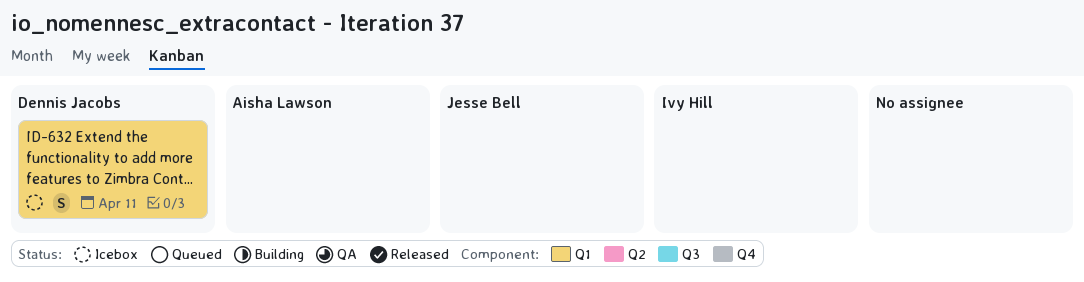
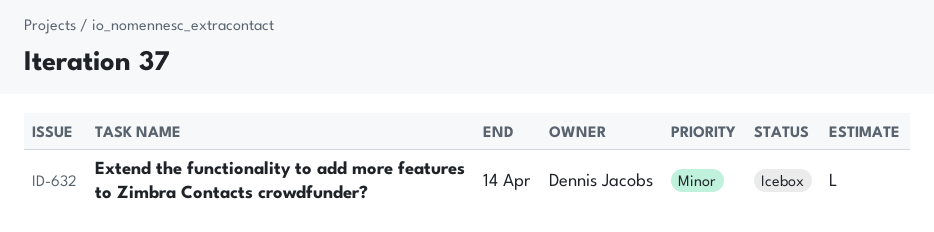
ID-632, estimate: S -> L
ID-632, due: Apr 11 -> Apr 14

